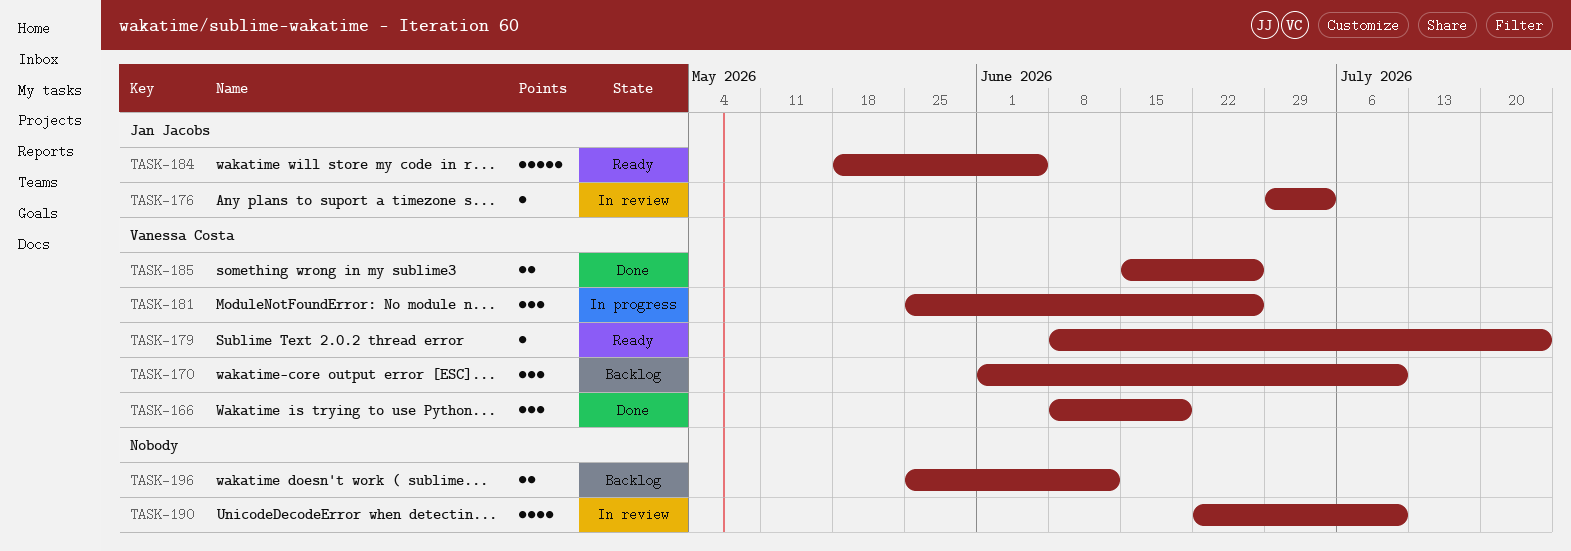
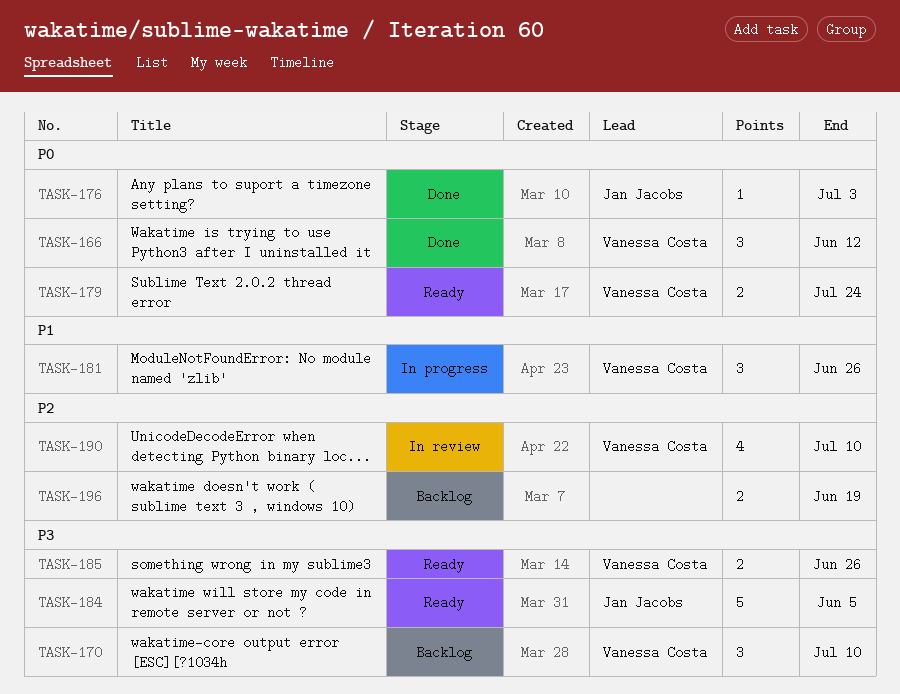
TASK-166, due: Jun 19 -> Jun 12
TASK-176, status: In review -> Done
TASK-179, estimate: 1 -> 2
TASK-185, status: Done -> Ready
TASK-190, owner: none -> Vanessa Costa
TASK-196, due: Jun 12 -> Jun 19

